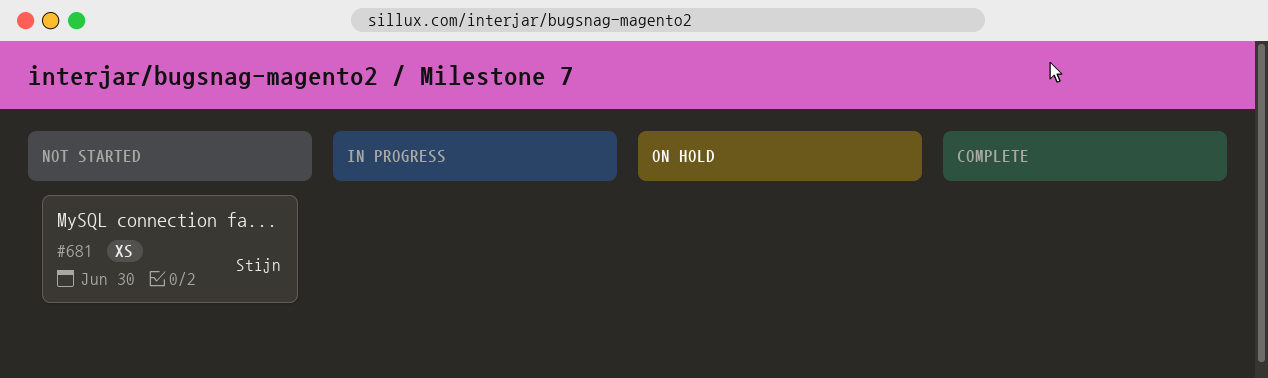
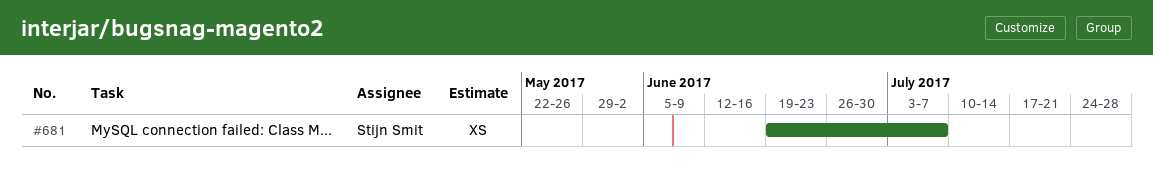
#681, due: Jun 30 -> Jul 7

